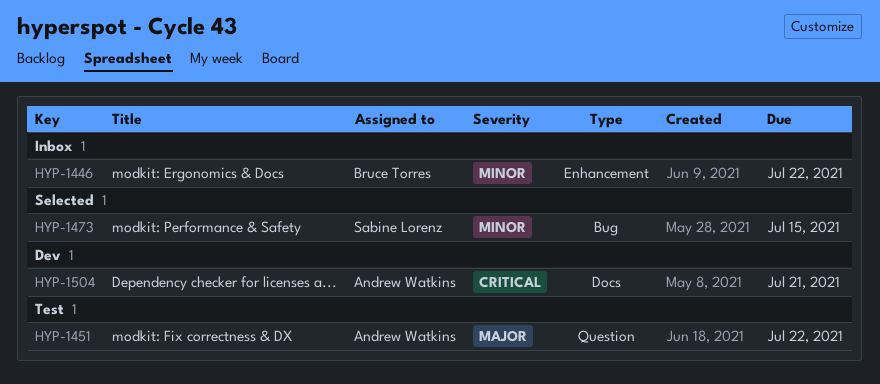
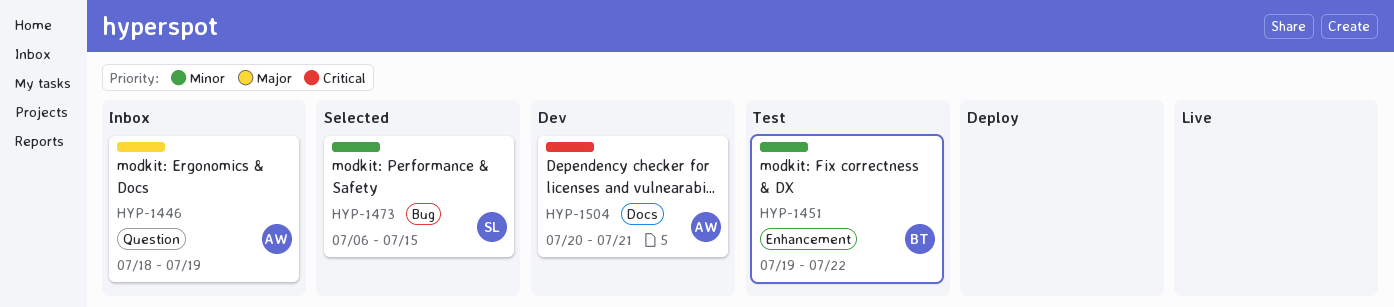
HYP-1446, owner: Bruce Torres -> Andrew Watkins
HYP-1446, priority: Minor -> Major
HYP-1446, label: Enhancement -> Question
HYP-1446, due: Jul 22 -> Jul 19
HYP-1451, owner: Andrew Watkins -> Bruce Torres
HYP-1451, priority: Major -> Minor
HYP-1451, label: Question -> Enhancement

